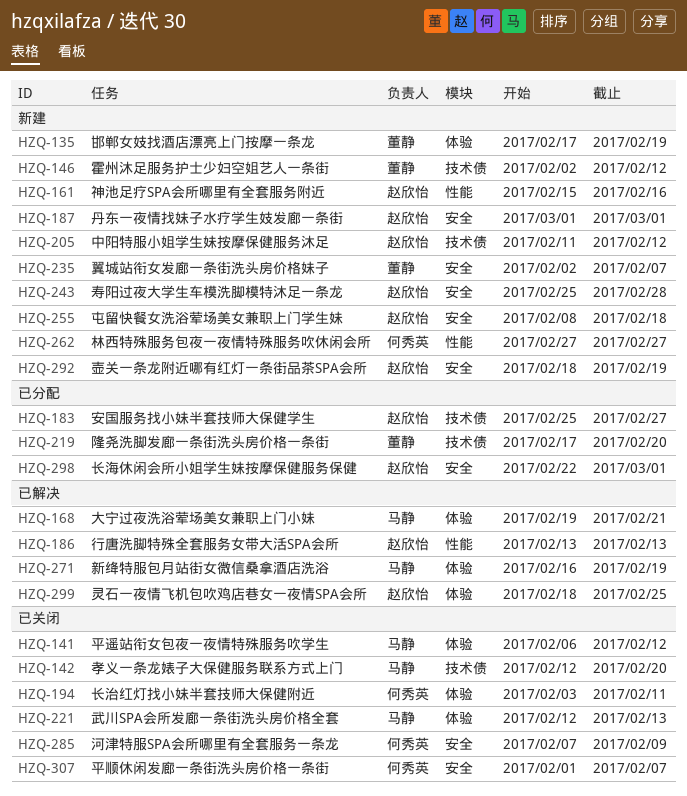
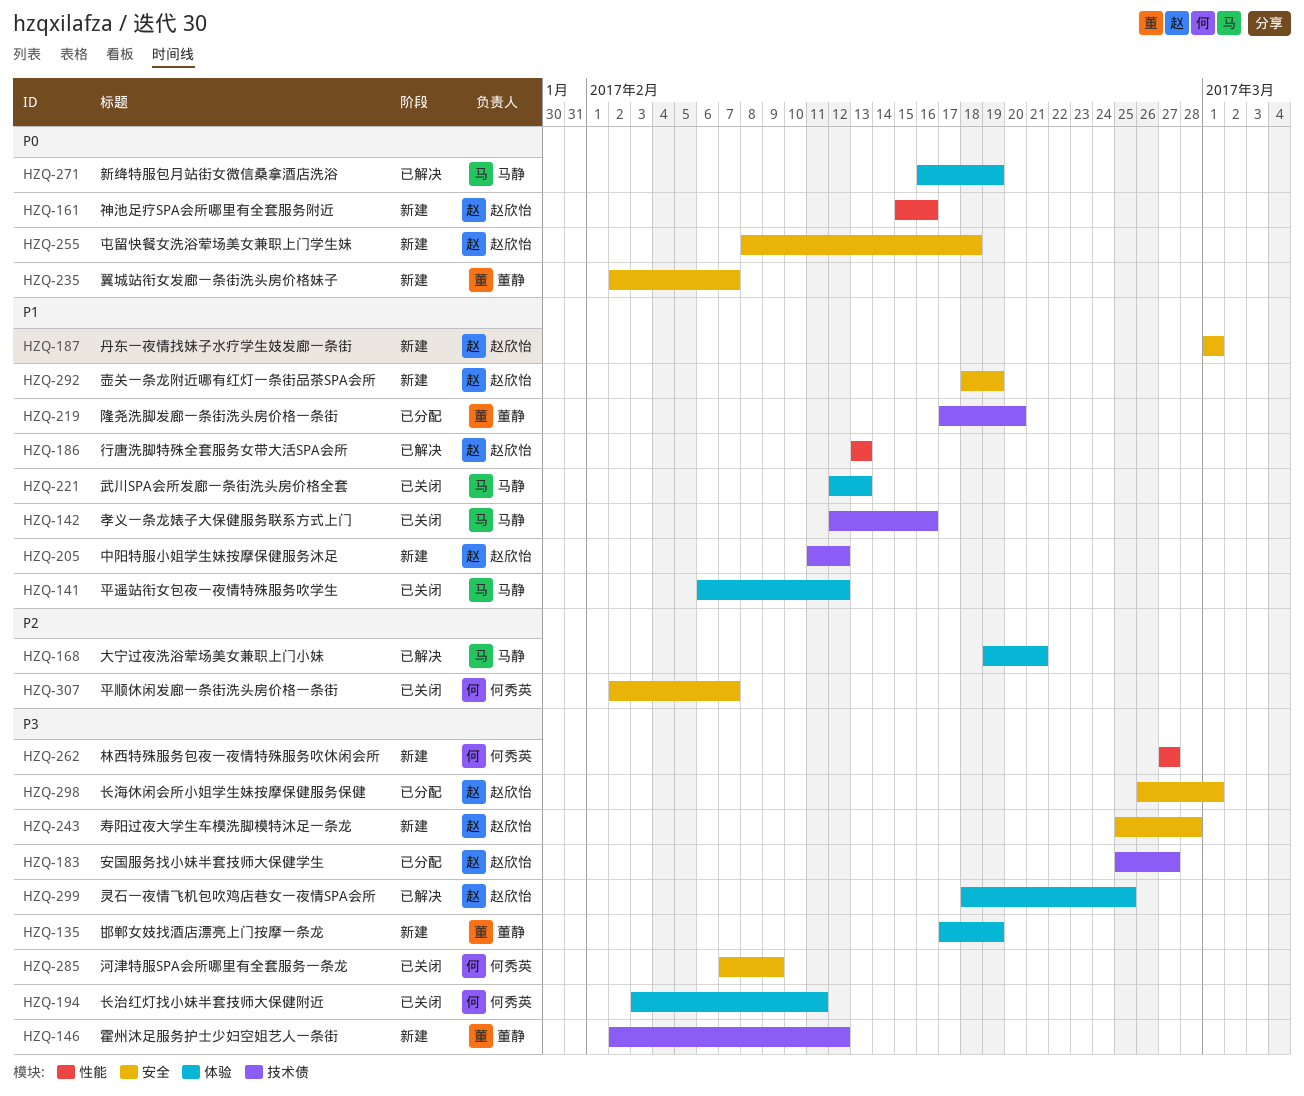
HZQ-142, due: Feb 20 -> Feb 16
HZQ-298, start: Feb 22 -> Feb 26
HZQ-307, start: Feb 1 -> Feb 2

